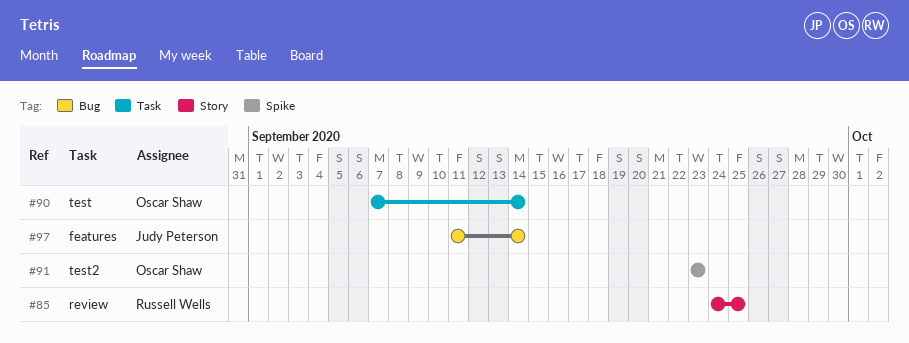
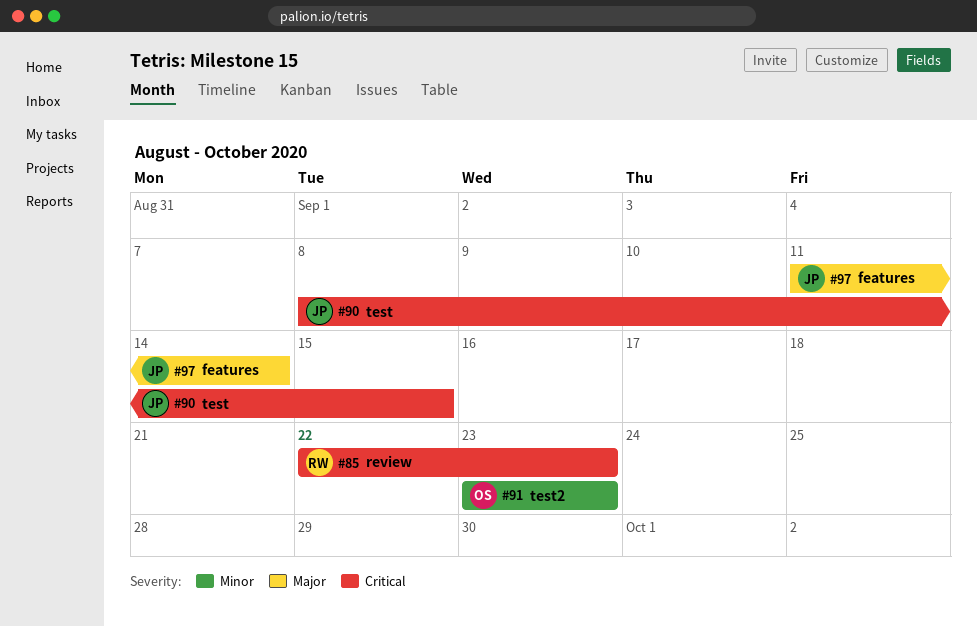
#85, start: Sep 24 -> Sep 22
#85, due: Sep 25 -> Sep 23
#90, owner: Oscar Shaw -> Judy Peterson
#90, start: Sep 7 -> Sep 8
#90, due: Sep 14 -> Sep 15

